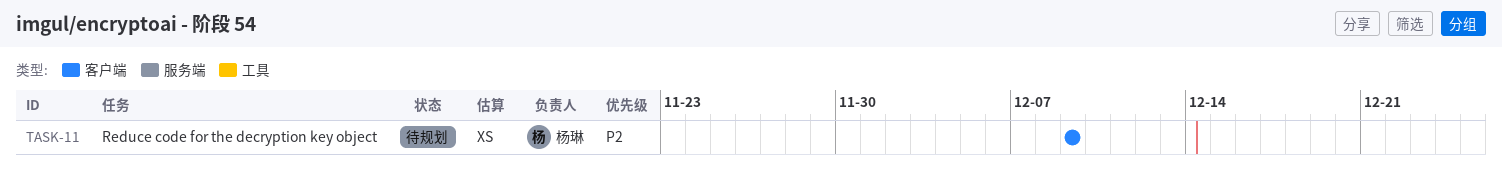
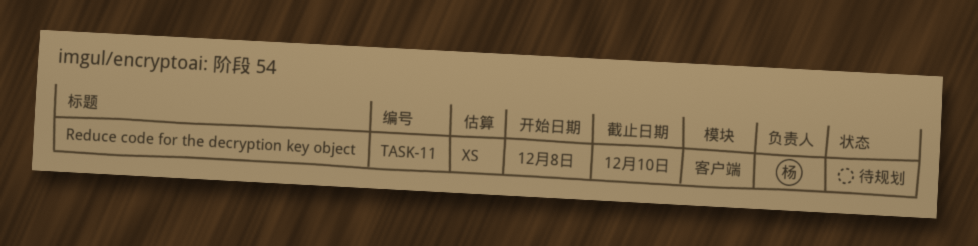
TASK-11, start: Dec 9 -> Dec 8
TASK-11, due: Dec 9 -> Dec 10

